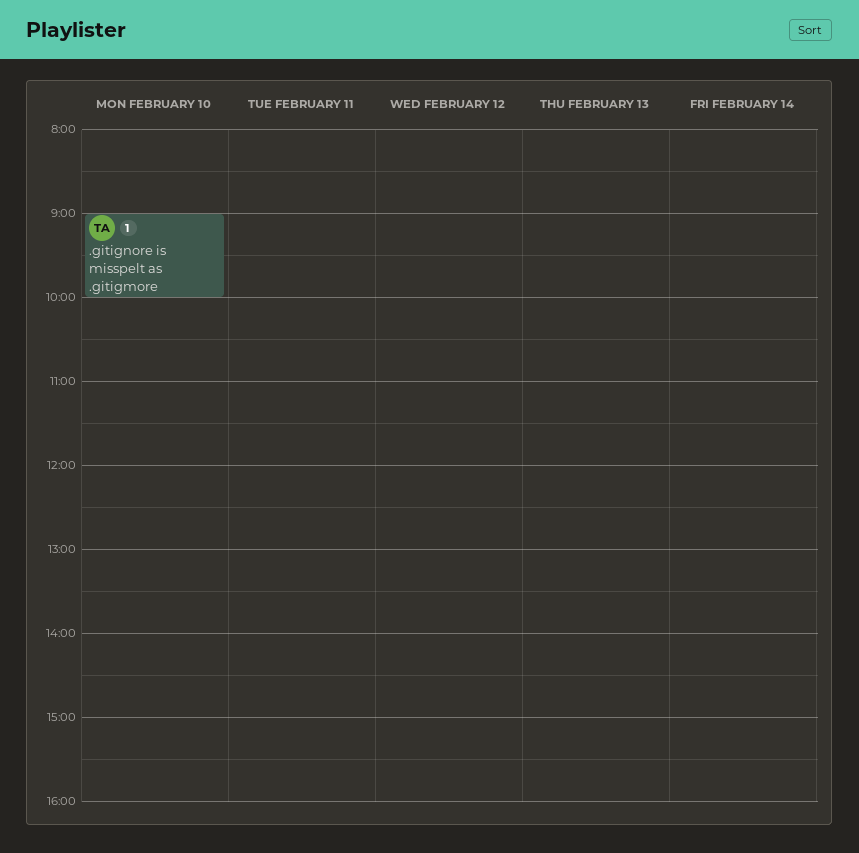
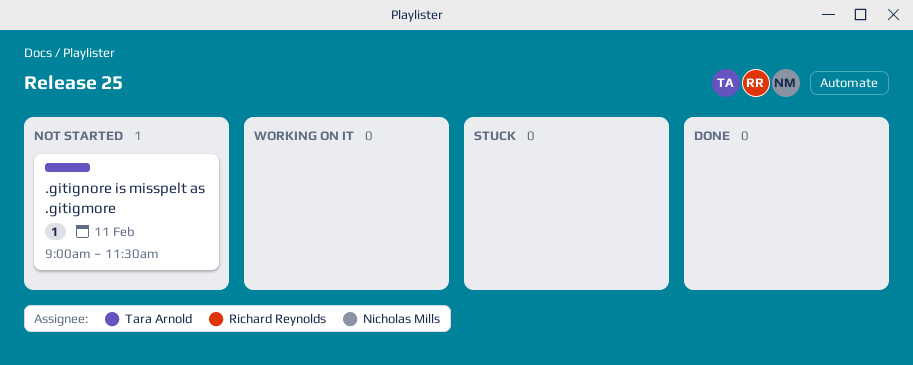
.gitignore is misspelt as .gitigmore, day: Feb 10 -> Feb 11
.gitignore is misspelt as .gitigmore, ends: 10:00 -> 11:30

